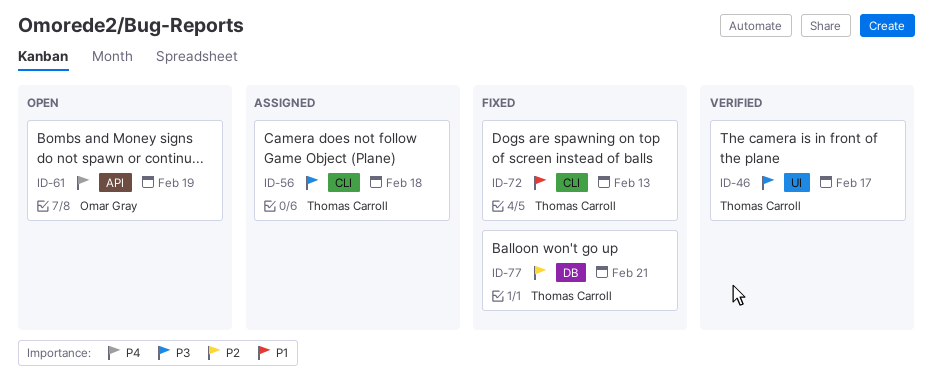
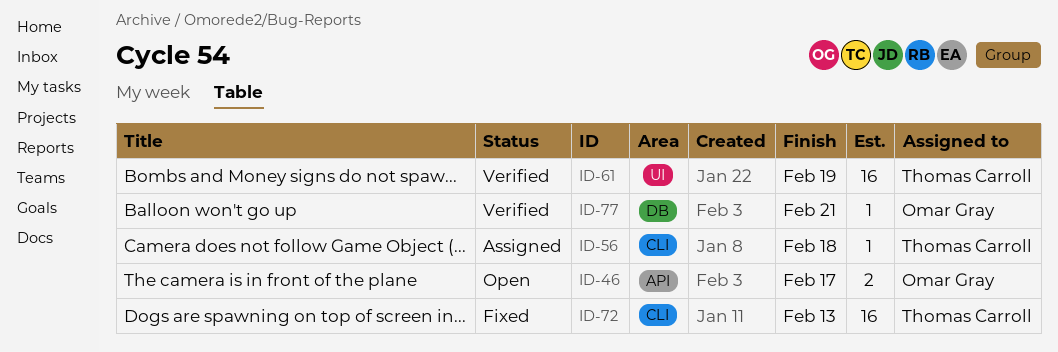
ID-46, status: Verified -> Open
ID-46, owner: Thomas Carroll -> Omar Gray
ID-46, label: UI -> API
ID-61, status: Open -> Verified
ID-61, owner: Omar Gray -> Thomas Carroll
ID-61, label: API -> UI
ID-77, status: Fixed -> Verified
ID-77, owner: Thomas Carroll -> Omar Gray

